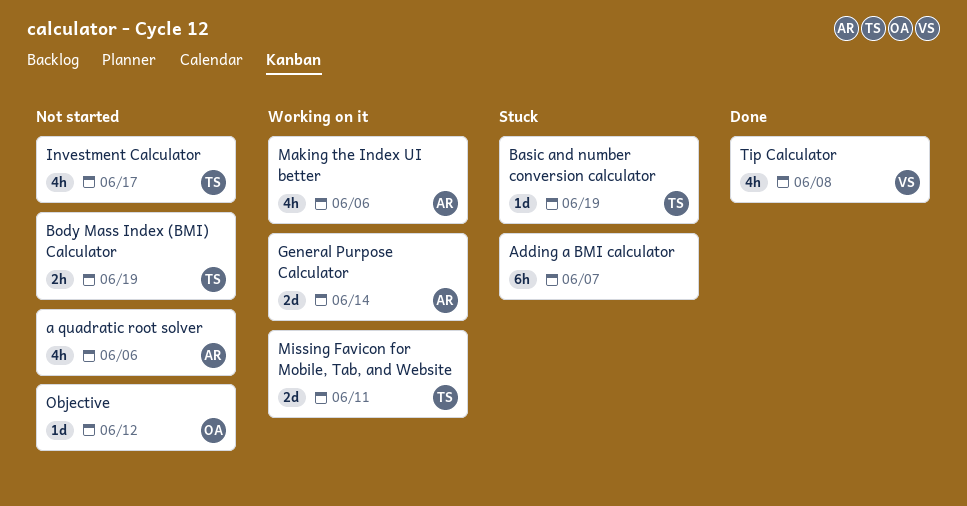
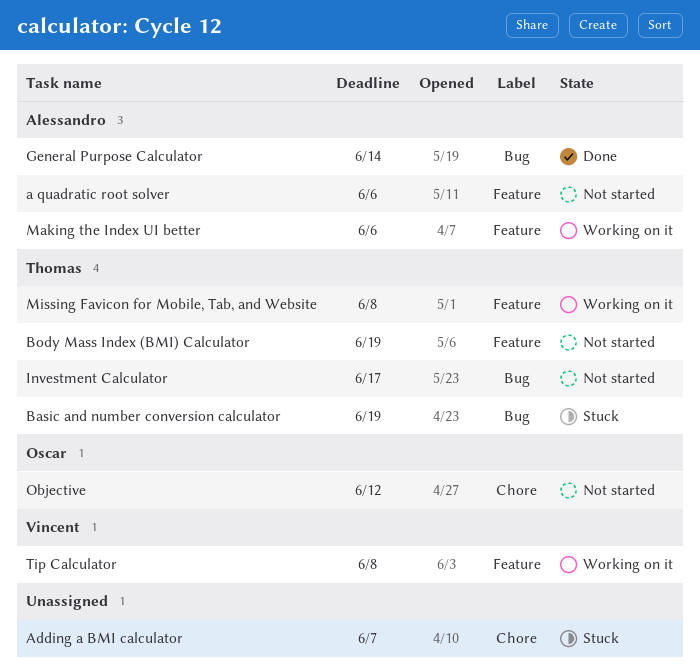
General Purpose Calculator, status: Working on it -> Done
Missing Favicon for Mobile, Tab, and Website, due: Jun 11 -> Jun 8
Tip Calculator, status: Done -> Working on it

